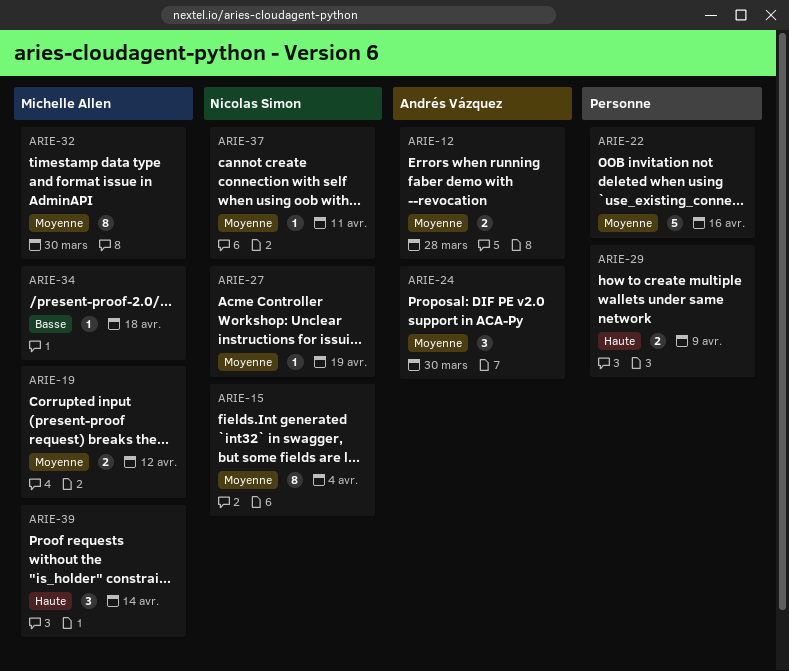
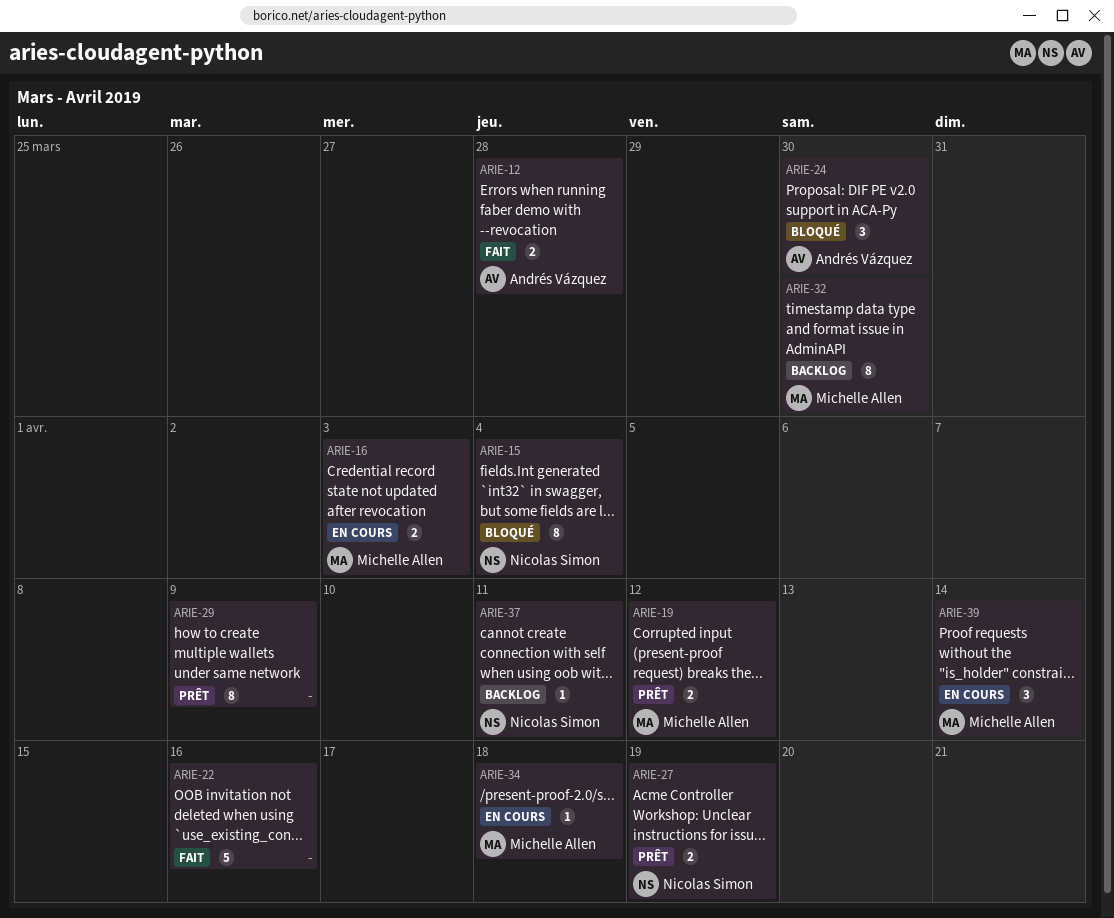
ARIE-16: none -> present
ARIE-27, estimate: 1 -> 2
ARIE-29, estimate: 2 -> 8

